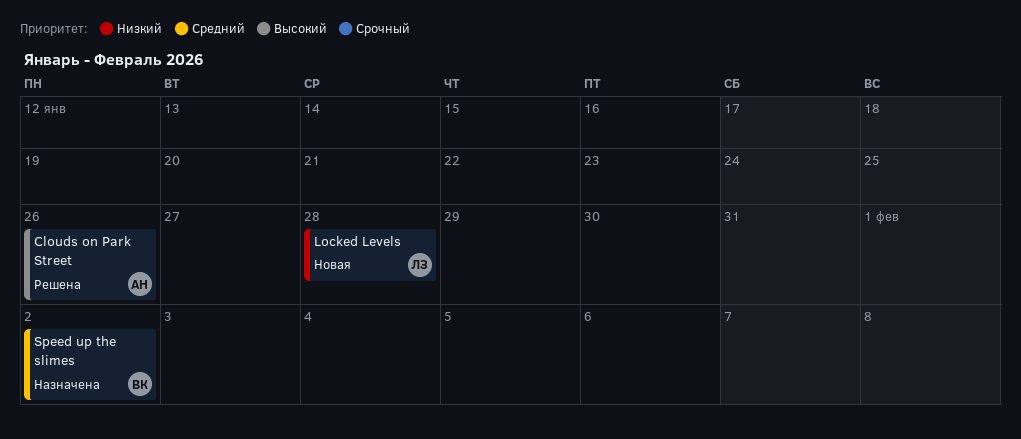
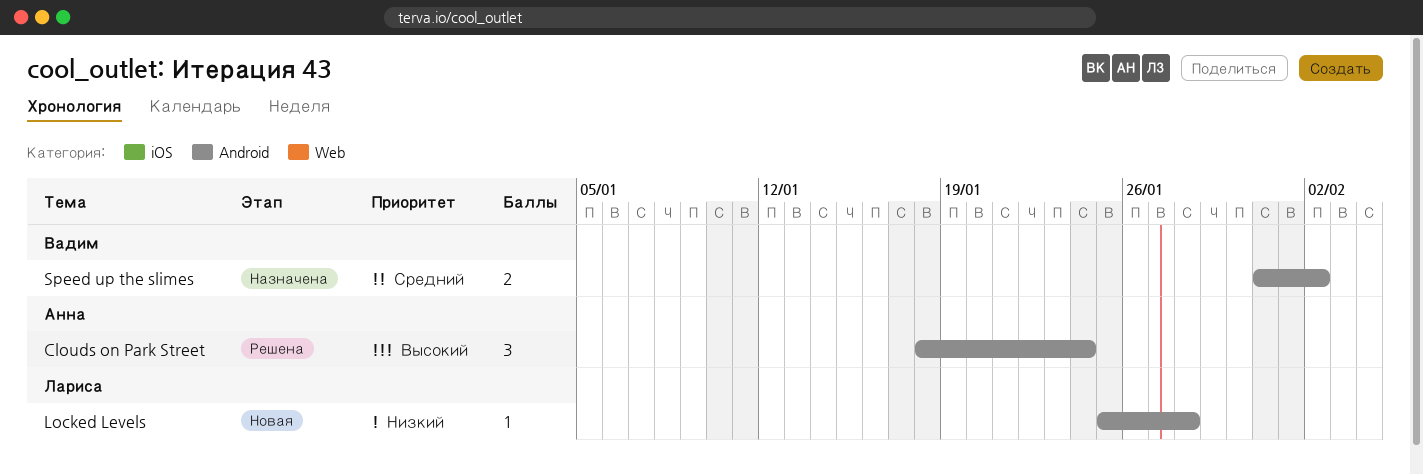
Clouds on Park Street, due: Jan 26 -> Jan 24

